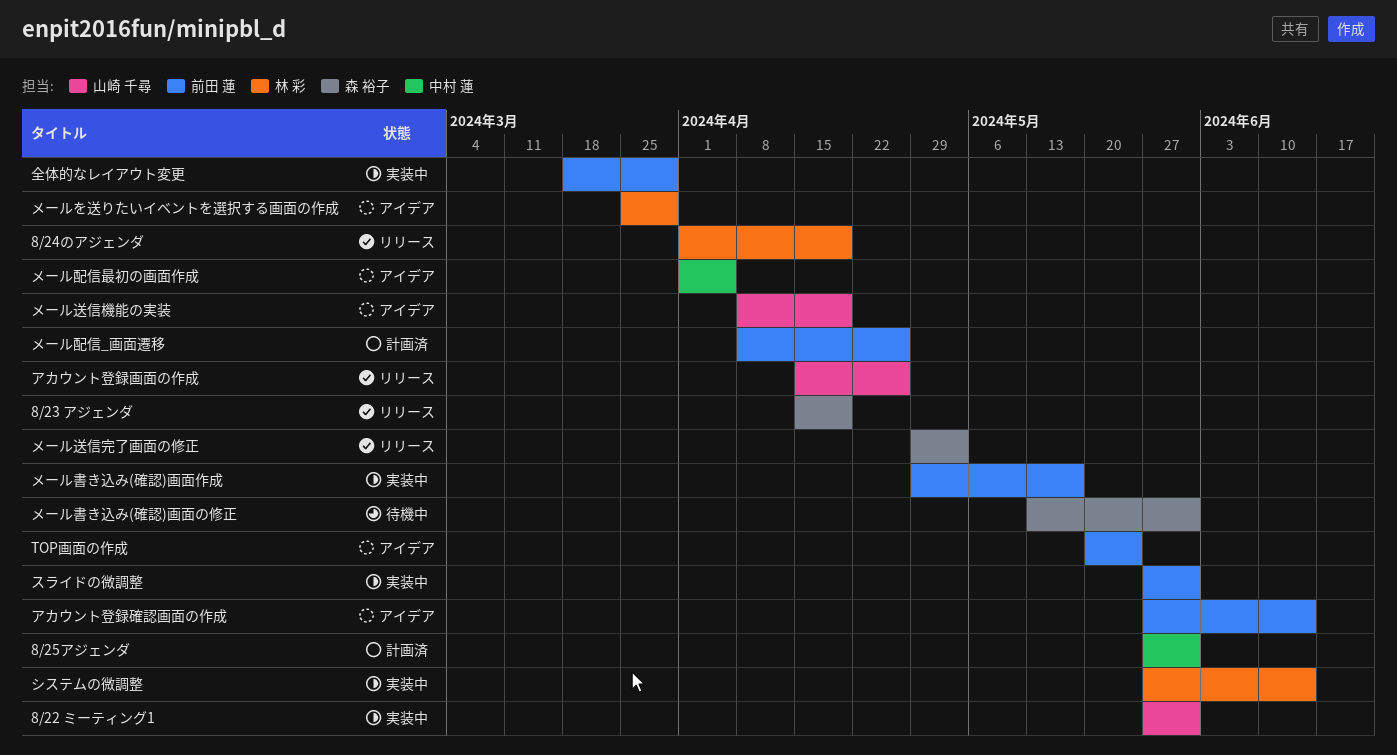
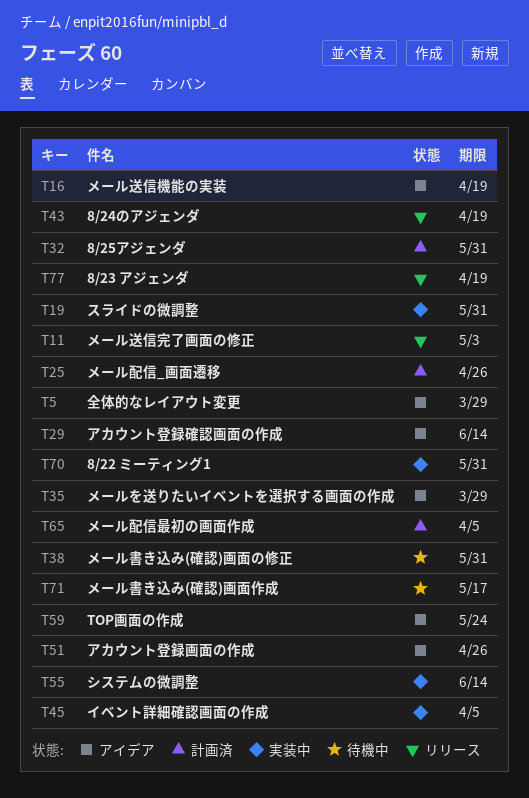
アカウント登録画面の作成, status: リリース -> アイデア
イベント詳細確認画面の作成: none -> present
メール書き込み(確認)画面作成, status: 実装中 -> 待機中
メール配信最初の画面作成, status: アイデア -> 計画済
全体的なレイアウト変更, status: 実装中 -> アイデア

